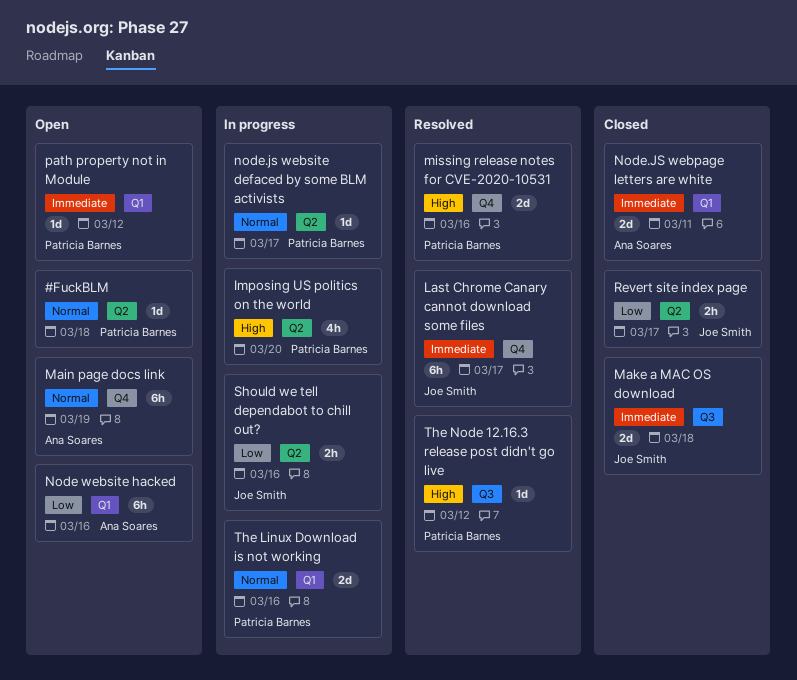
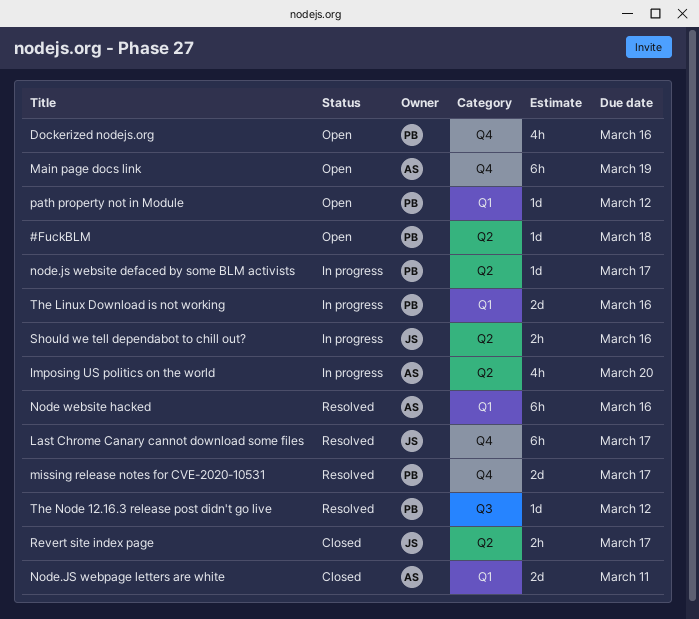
Dockerized nodejs.org: none -> present
Imposing US politics on the world, owner: Patricia Barnes -> Ana Soares
Make a MAC OS download: present -> none
missing release notes for CVE-2020-10531, due: Mar 16 -> Mar 17
Node website hacked, status: Open -> Resolved

